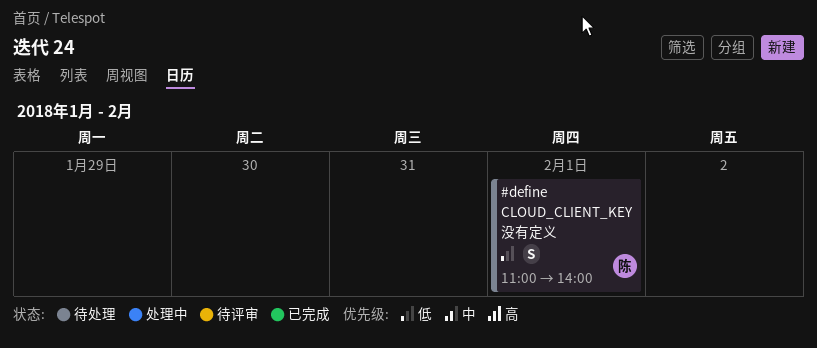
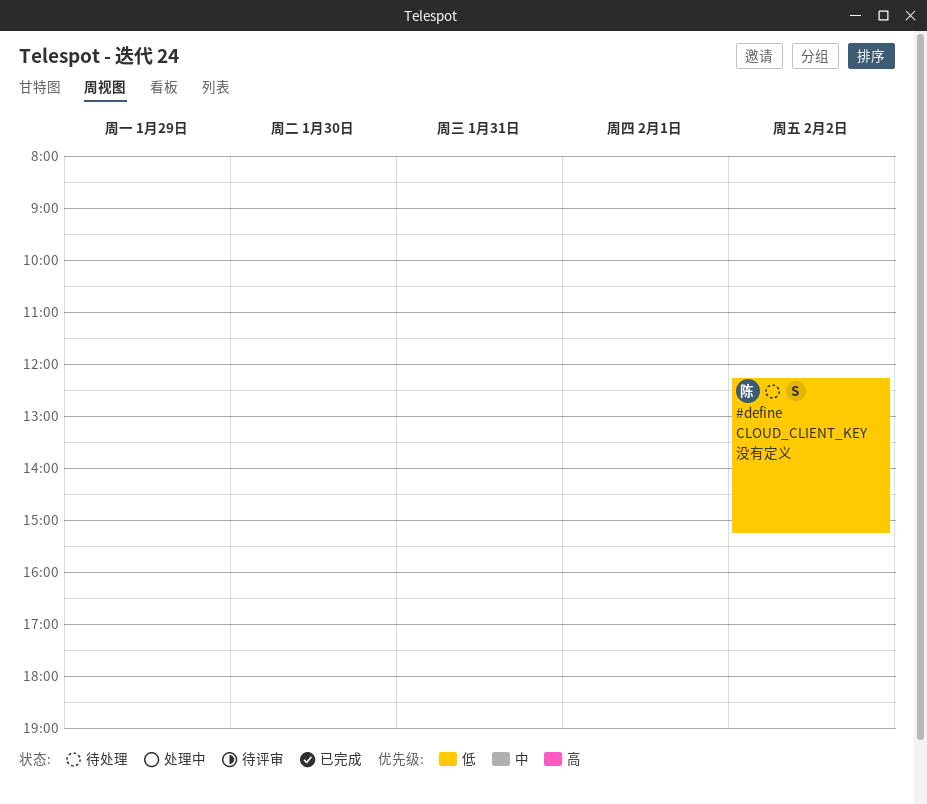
#define CLOUD_CLIENT_KEY 没有定义, day: Feb 1 -> Feb 2
#define CLOUD_CLIENT_KEY 没有定义, begins: 11:00 -> 12:15
#define CLOUD_CLIENT_KEY 没有定义, ends: 14:00 -> 15:15

